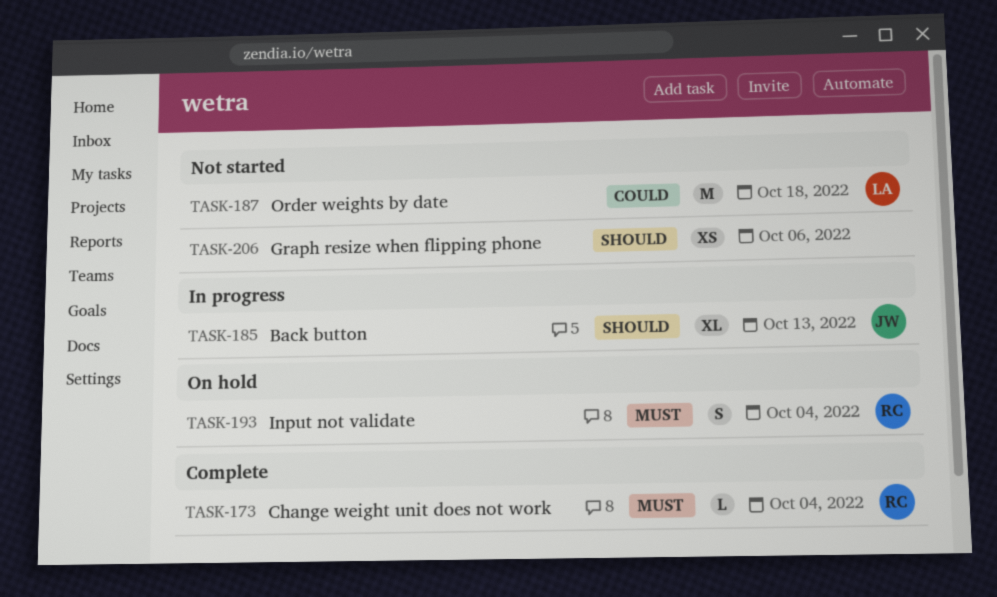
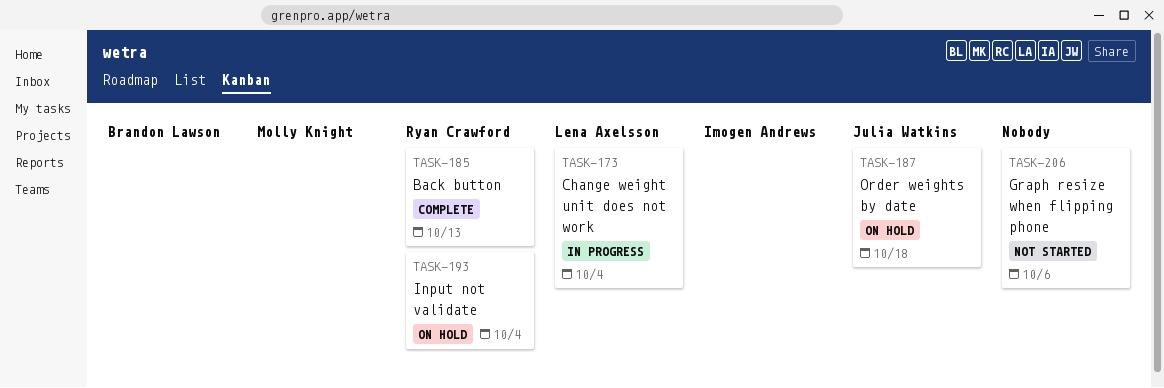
TASK-173, status: Complete -> In progress
TASK-173, owner: Ryan Crawford -> Lena Axelsson
TASK-185, status: In progress -> Complete
TASK-185, owner: Julia Watkins -> Ryan Crawford
TASK-187, status: Not started -> On hold
TASK-187, owner: Lena Axelsson -> Julia Watkins

